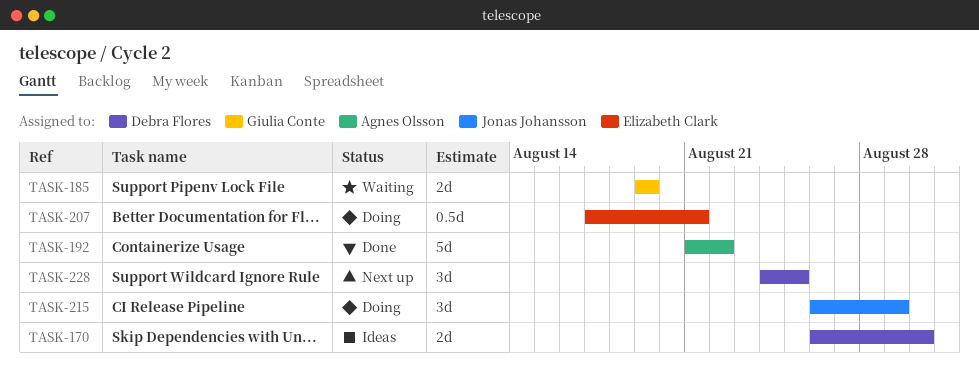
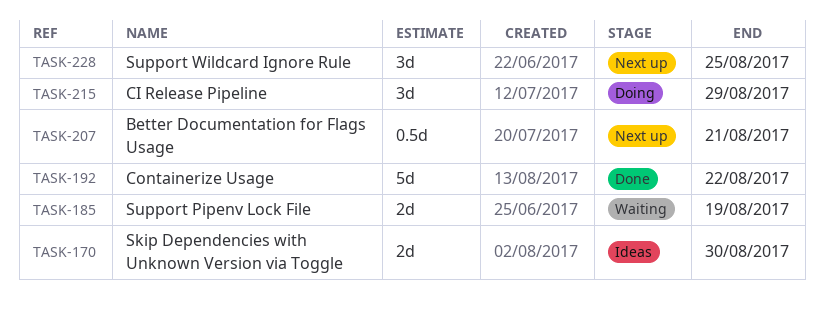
TASK-207, status: Doing -> Next up

